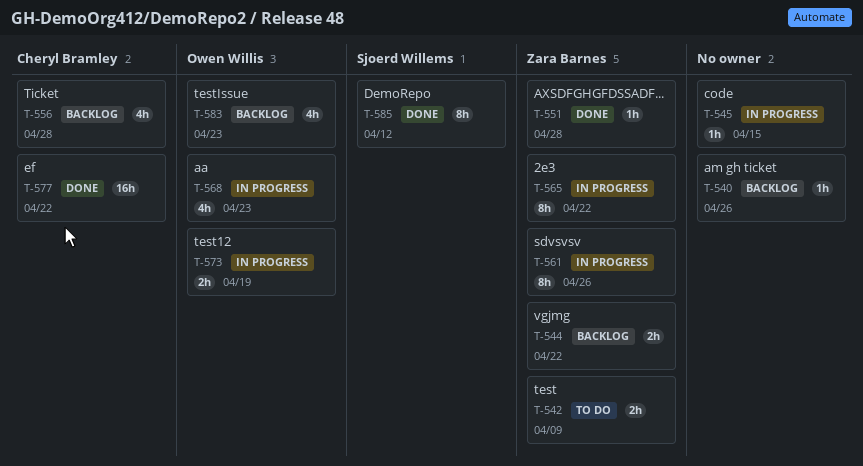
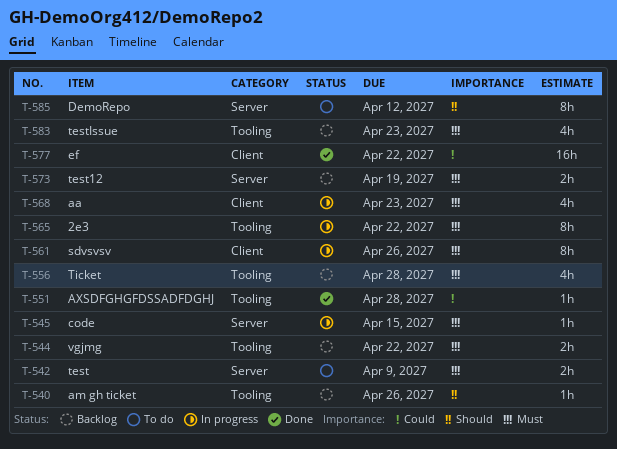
T-573, status: In progress -> Backlog
T-585, status: Done -> To do

